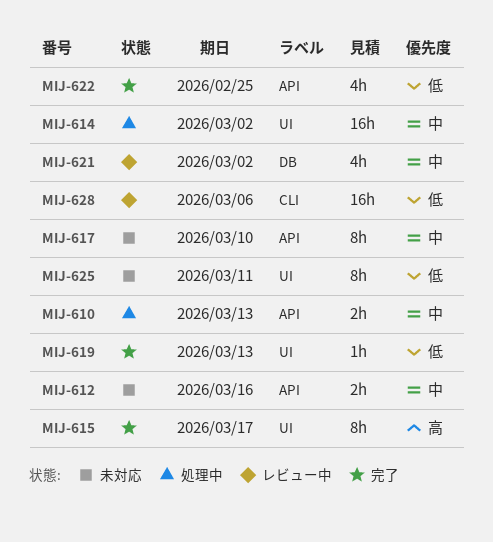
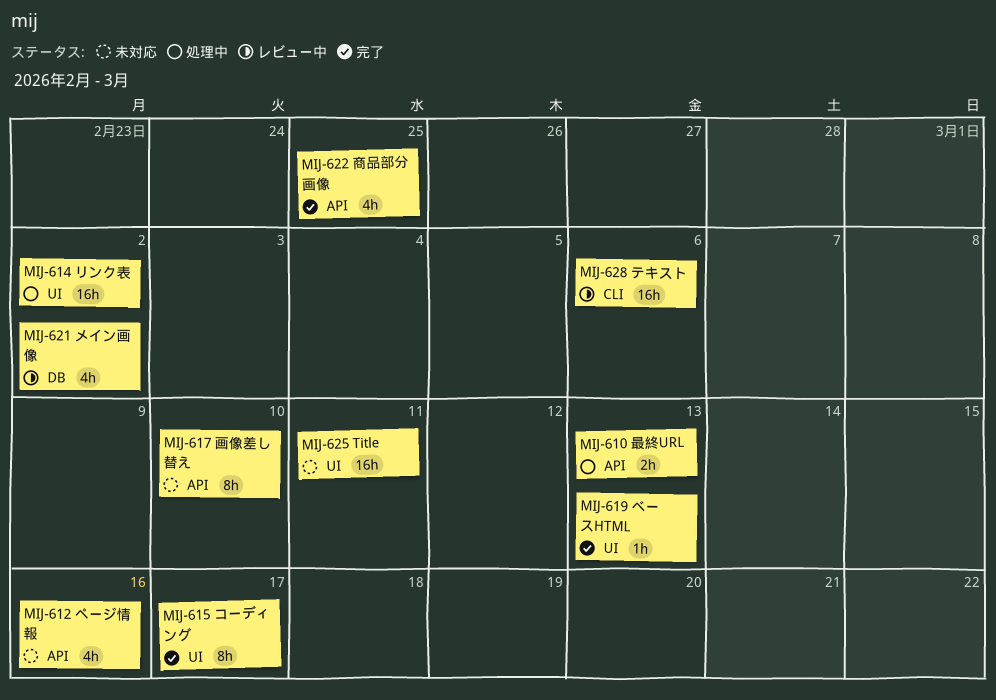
MIJ-612, estimate: 2h -> 4h
MIJ-625, estimate: 8h -> 16h

